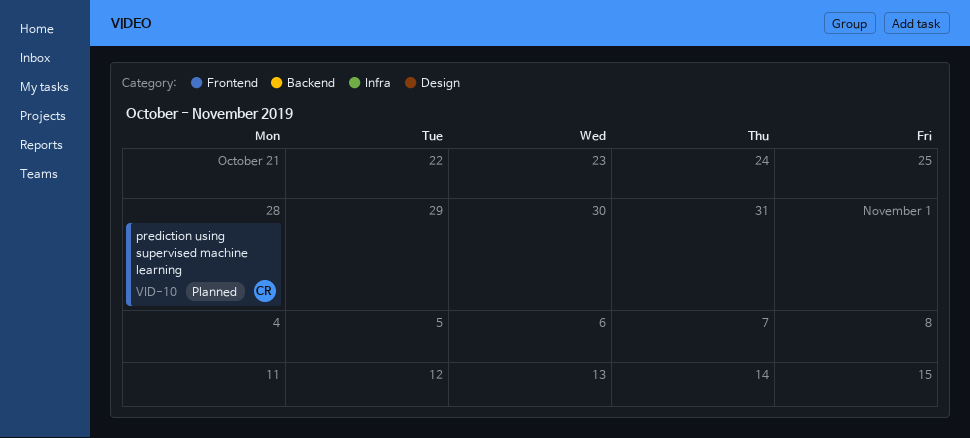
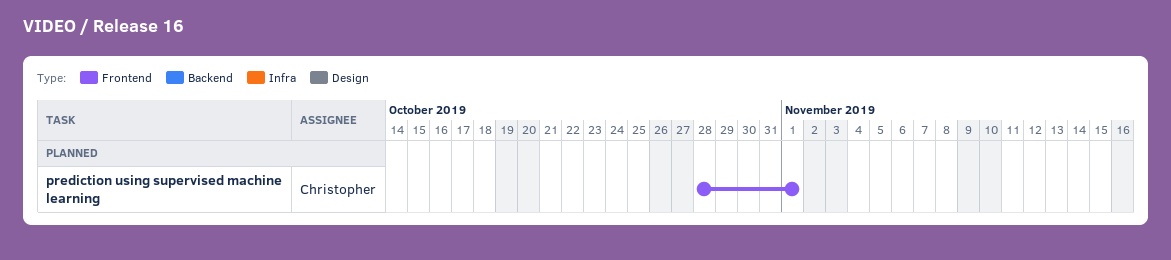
prediction using supervised machine learning, due: Oct 28 -> Nov 1

